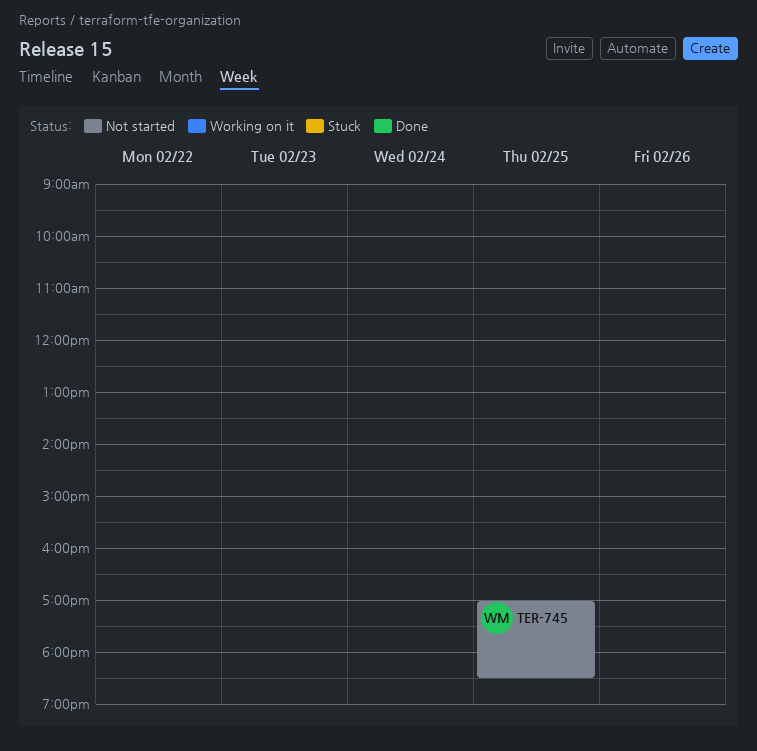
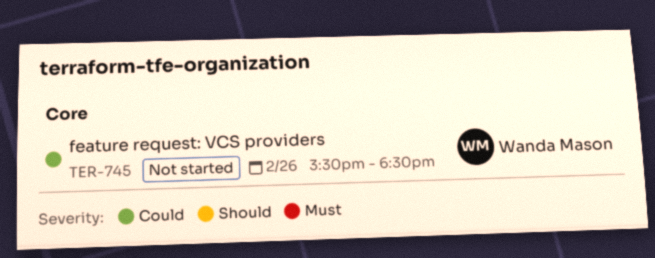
TER-745, day: Feb 25 -> Feb 26
TER-745, begins: 17:00 -> 15:30

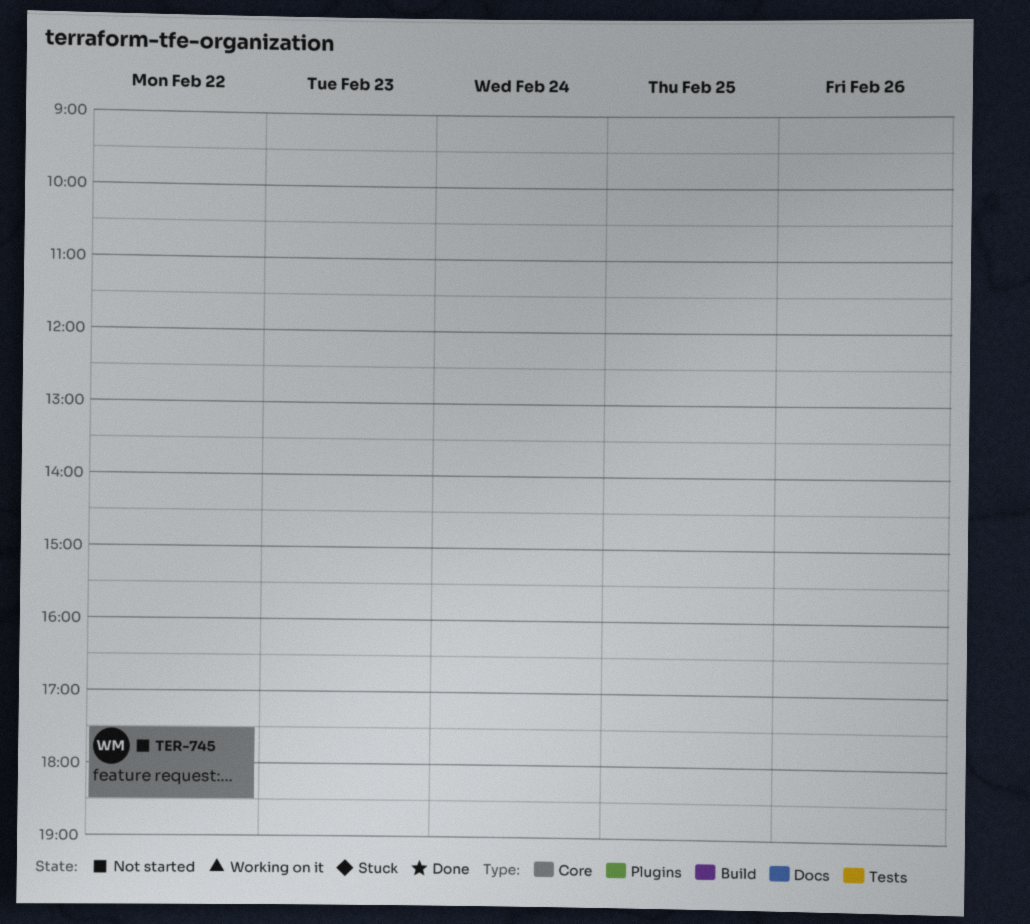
TER-745, day: Feb 26 -> Feb 22
TER-745, begins: 15:30 -> 17:30

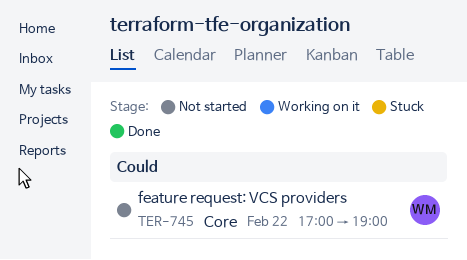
TER-745, begins: 17:30 -> 17:00
TER-745, ends: 18:30 -> 19:00

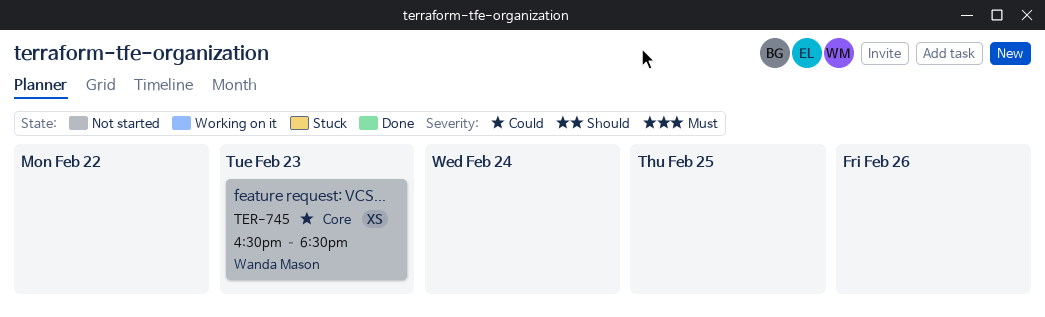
TER-745, day: Feb 22 -> Feb 23
TER-745, begins: 17:00 -> 16:30
TER-745, ends: 19:00 -> 18:30

